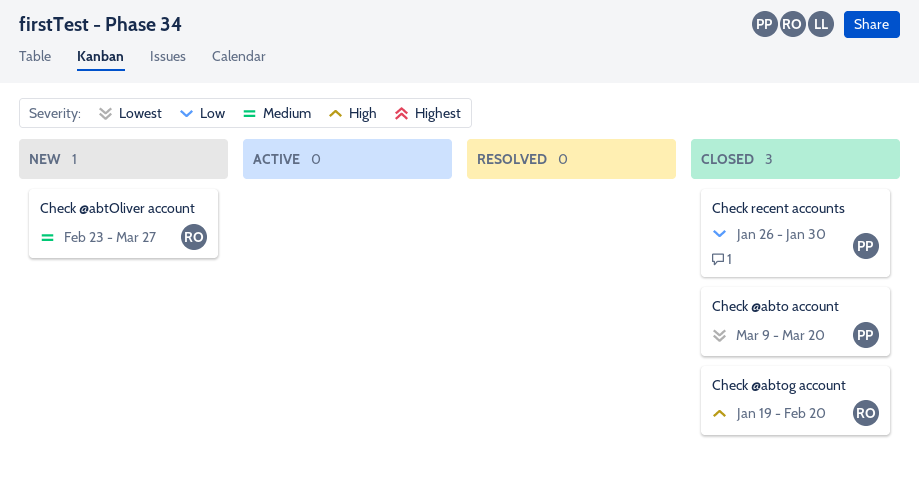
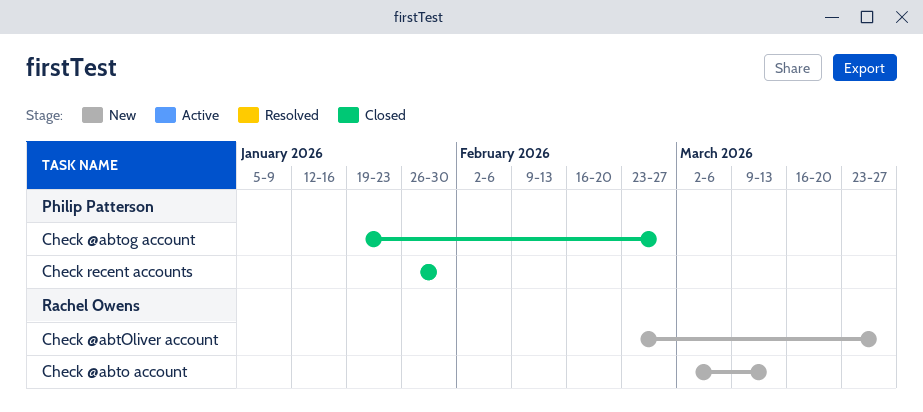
Check @abto account, status: Closed -> New
Check @abto account, owner: Philip Patterson -> Rachel Owens
Check @abto account, start: Mar 9 -> Mar 2
Check @abto account, due: Mar 20 -> Mar 13
Check @abtog account, owner: Rachel Owens -> Philip Patterson
Check @abtog account, due: Feb 20 -> Feb 27

